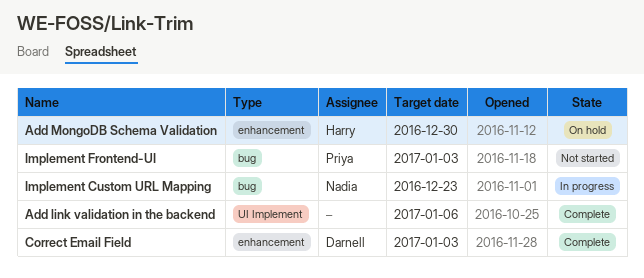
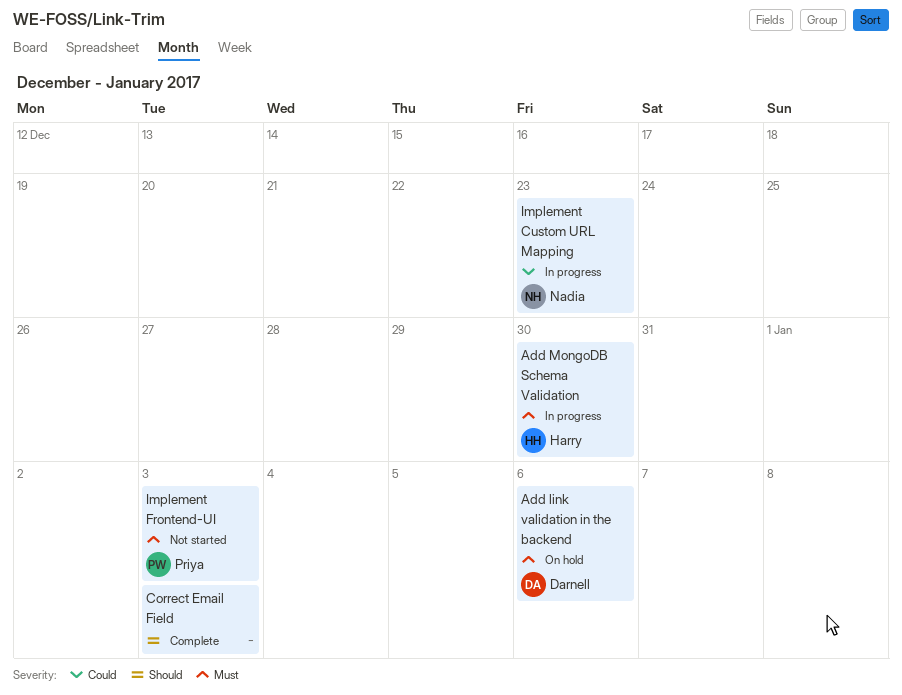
Add link validation in the backend, status: Complete -> On hold
Add link validation in the backend, owner: none -> Darnell
Add MongoDB Schema Validation, status: On hold -> In progress
Correct Email Field, owner: Darnell -> none

